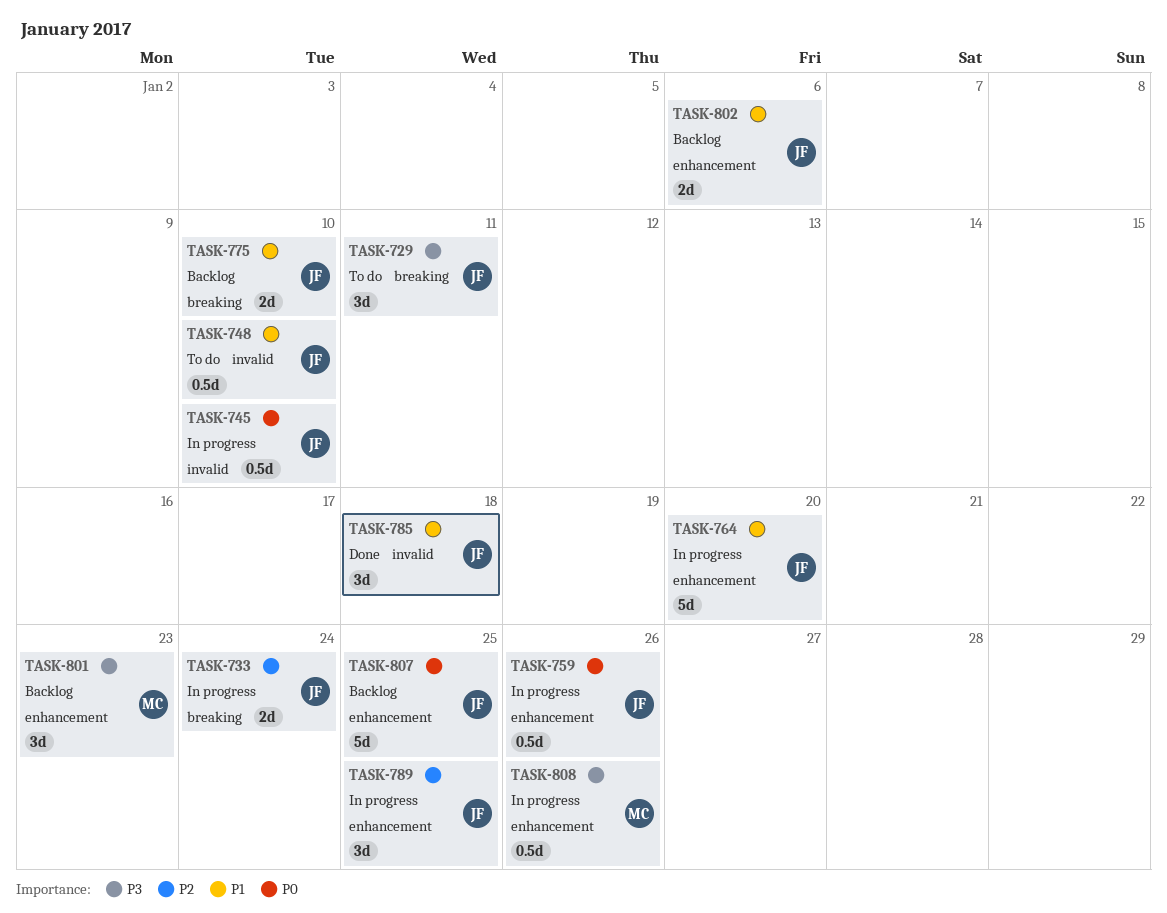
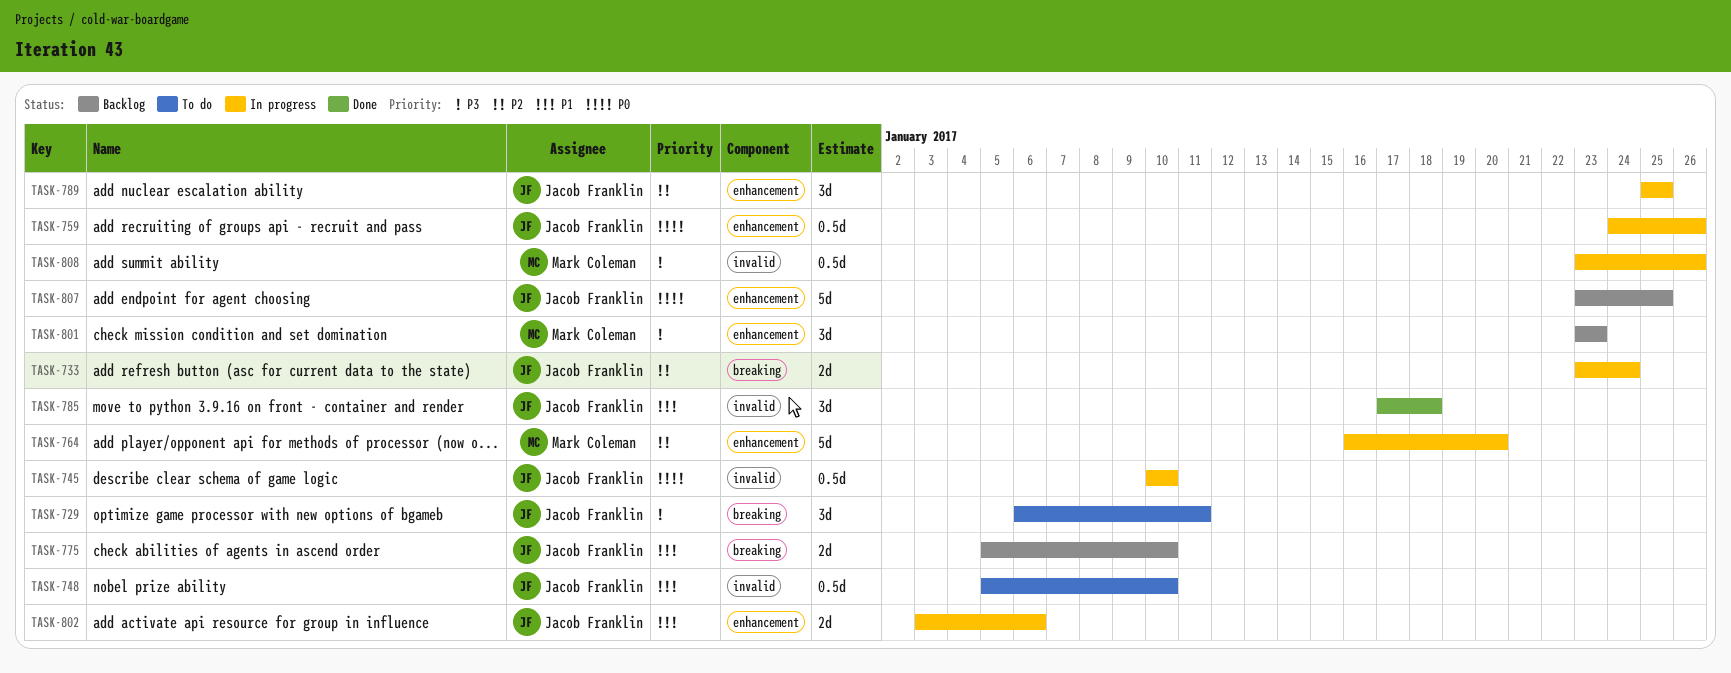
TASK-764, owner: Jacob Franklin -> Mark Coleman
TASK-764, priority: P1 -> P2
TASK-802, status: Backlog -> In progress
TASK-808, label: enhancement -> invalid

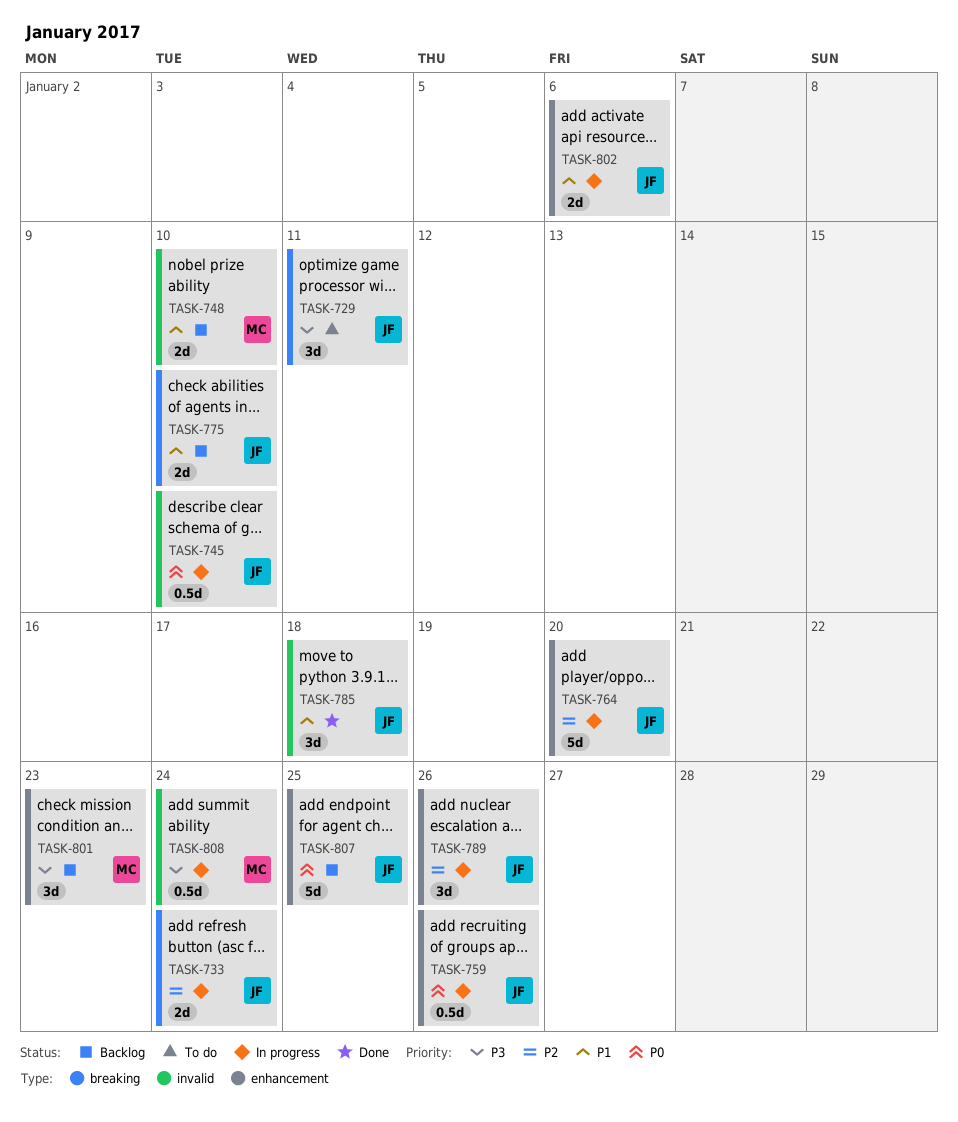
TASK-748, status: To do -> Backlog
TASK-748, owner: Jacob Franklin -> Mark Coleman
TASK-748, estimate: 0.5d -> 2d
TASK-764, owner: Mark Coleman -> Jacob Franklin
TASK-789, due: Jan 25 -> Jan 26
TASK-808, due: Jan 26 -> Jan 24

